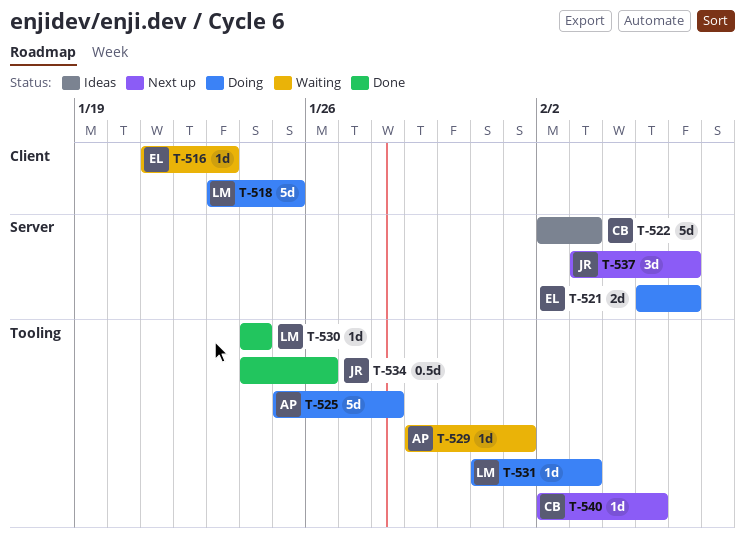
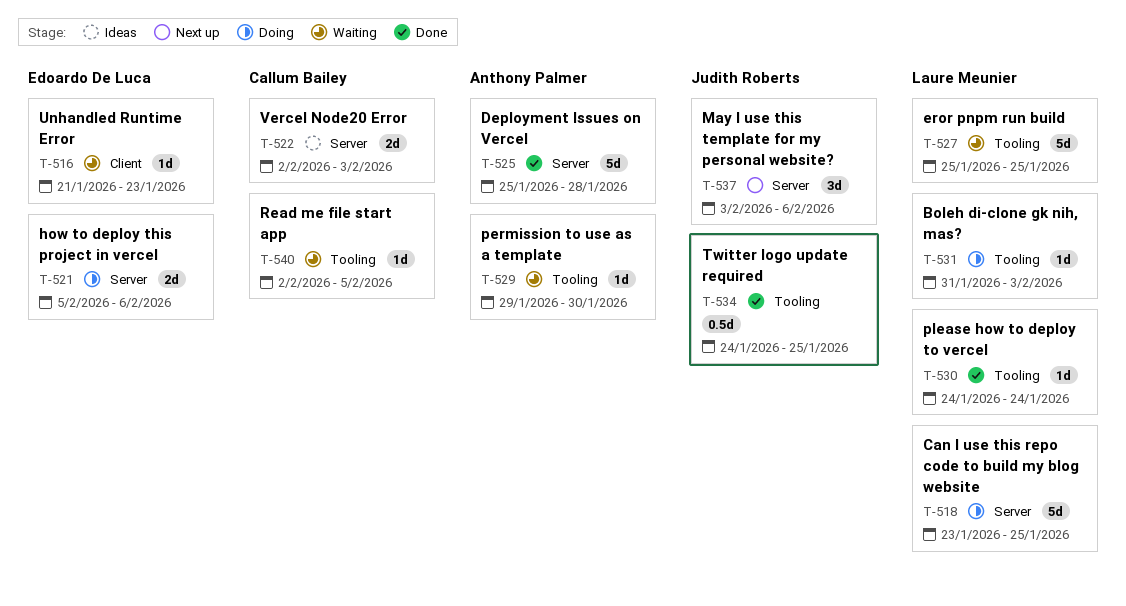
T-518, label: Client -> Server
T-522, estimate: 5d -> 2d
T-525, status: Doing -> Done
T-525, label: Tooling -> Server
T-527: none -> present
T-529, due: Feb 1 -> Jan 30
T-534, due: Jan 26 -> Jan 25
T-540, status: Next up -> Waiting

